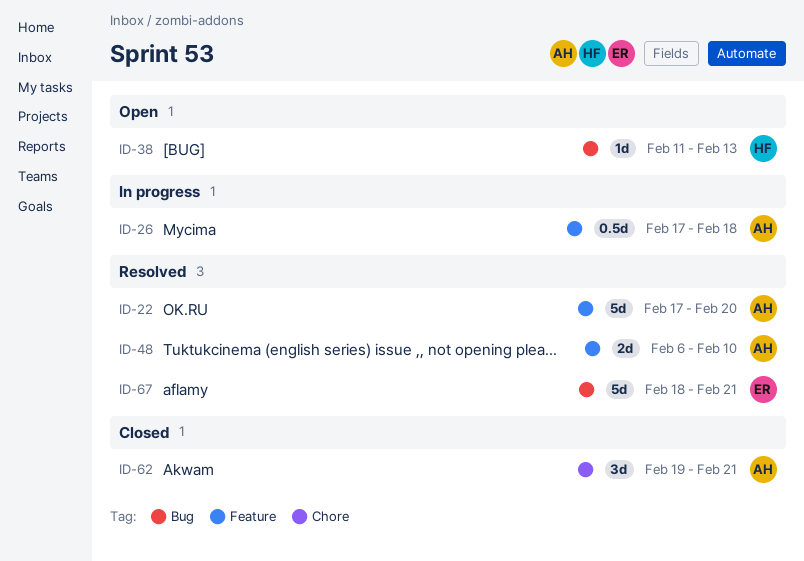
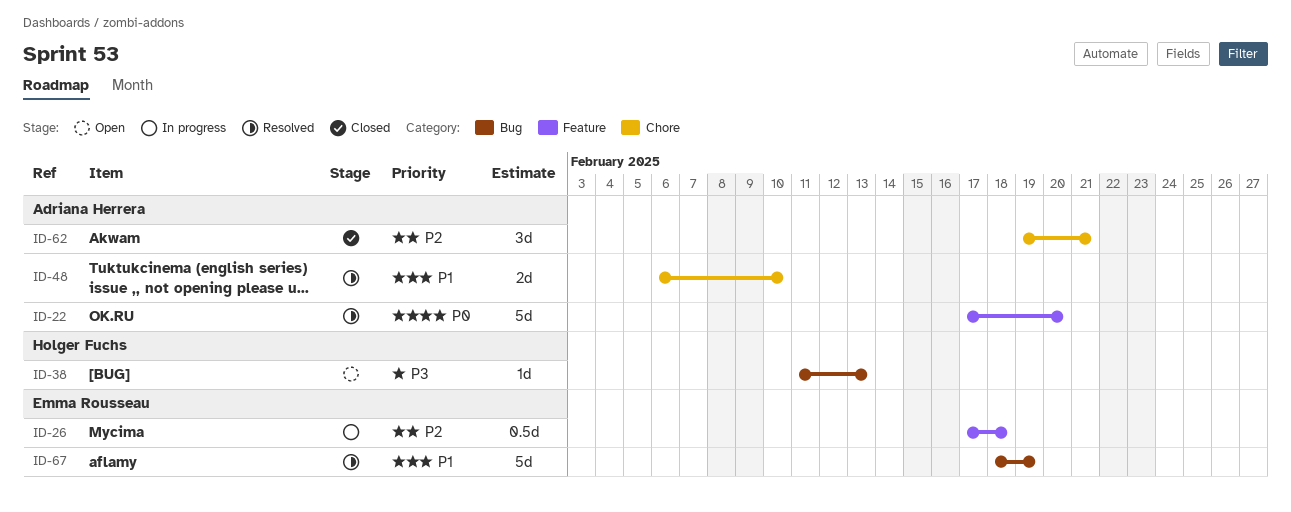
ID-26, owner: Adriana Herrera -> Emma Rousseau
ID-48, label: Feature -> Chore
ID-67, due: Feb 21 -> Feb 19

